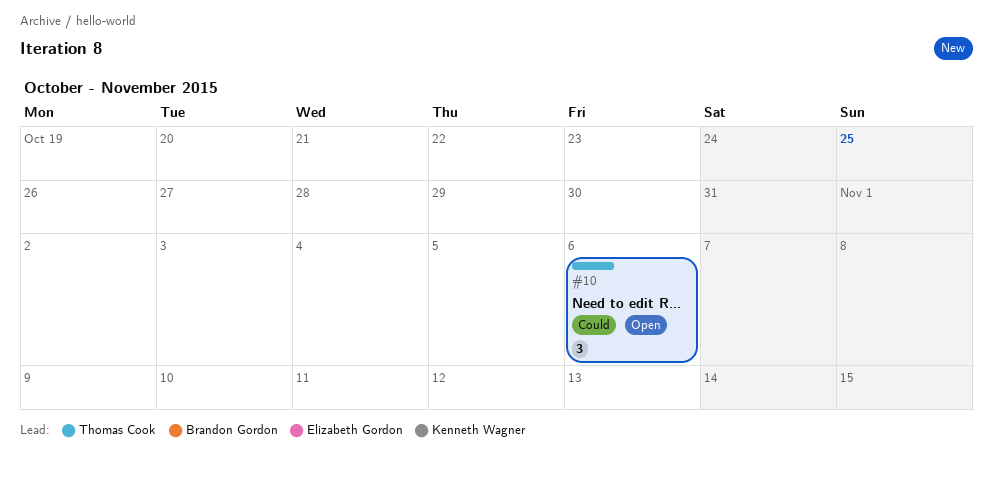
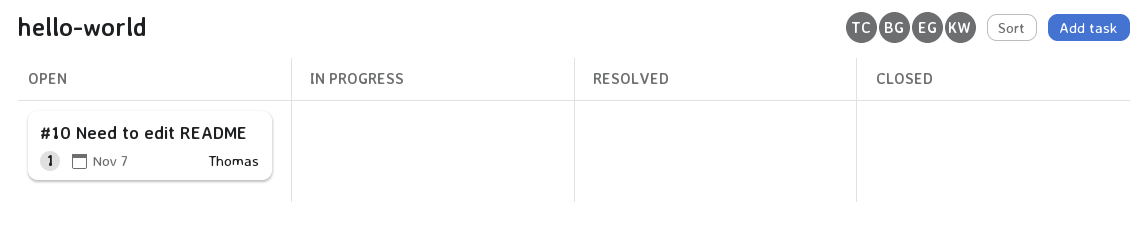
#10, estimate: 3 -> 1
#10, due: Nov 6 -> Nov 7

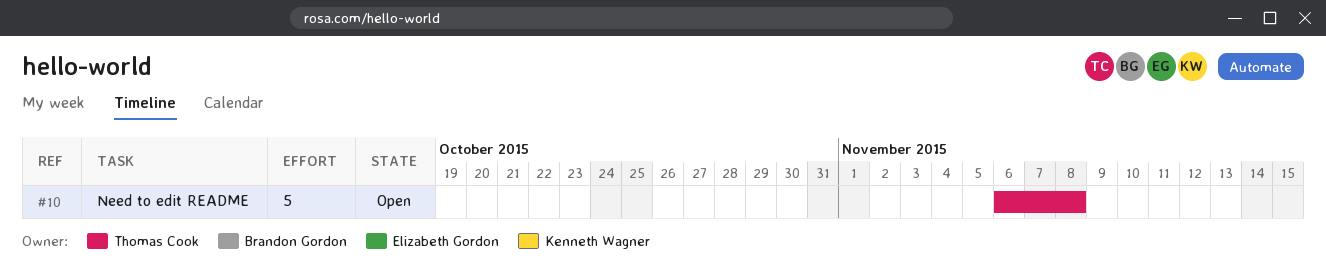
#10, estimate: 1 -> 5
#10, due: Nov 7 -> Nov 8

